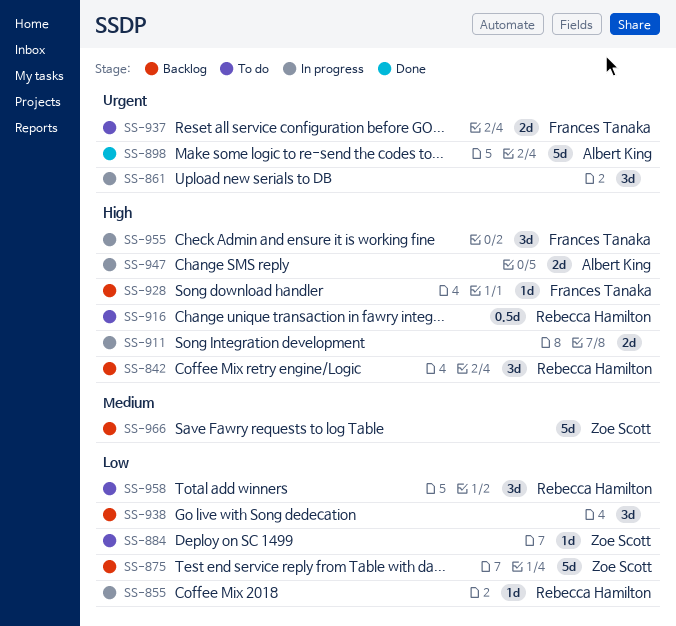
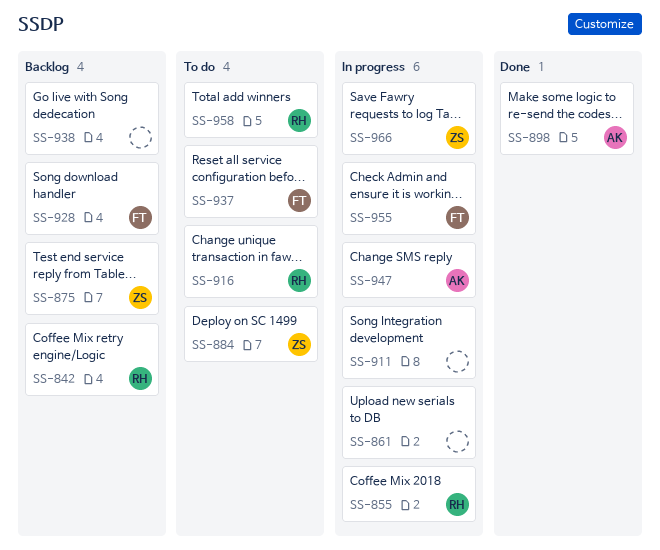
SS-966, status: Backlog -> In progress

